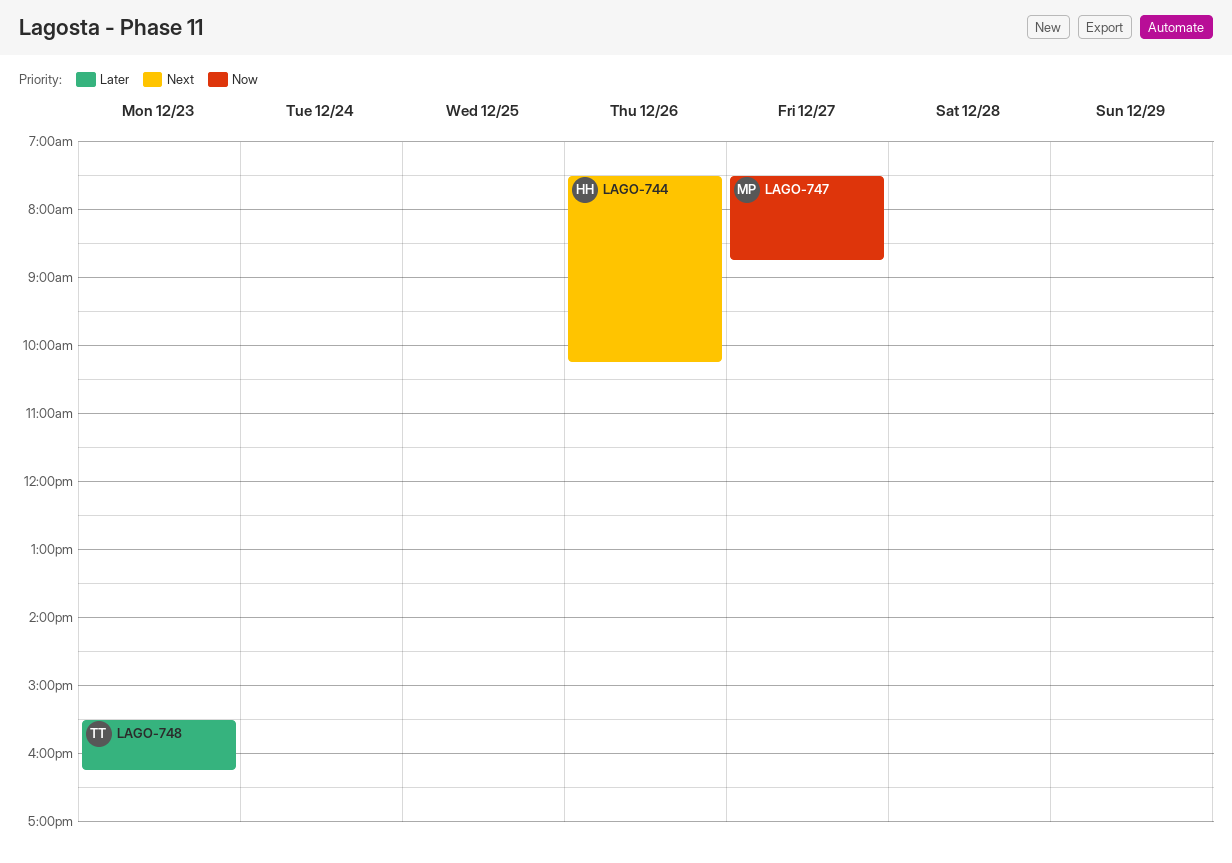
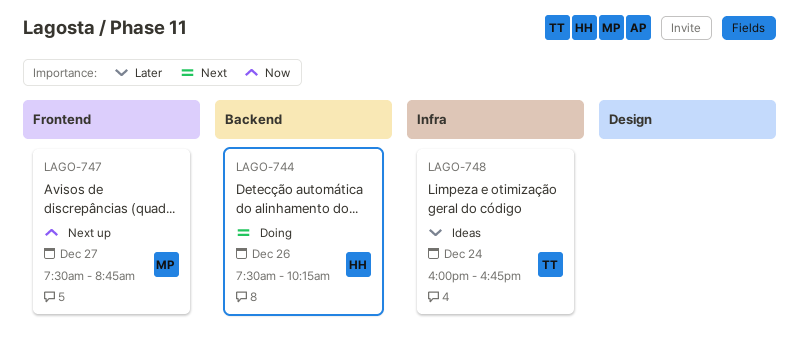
LAGO-748, day: Dec 23 -> Dec 24
LAGO-748, begins: 15:30 -> 16:00
LAGO-748, ends: 16:15 -> 16:45

